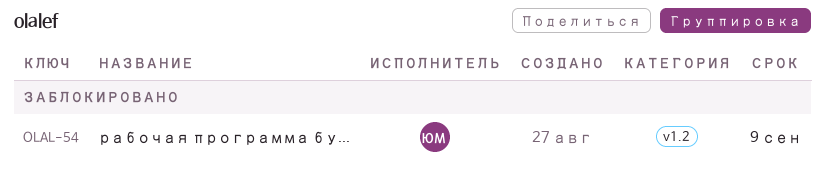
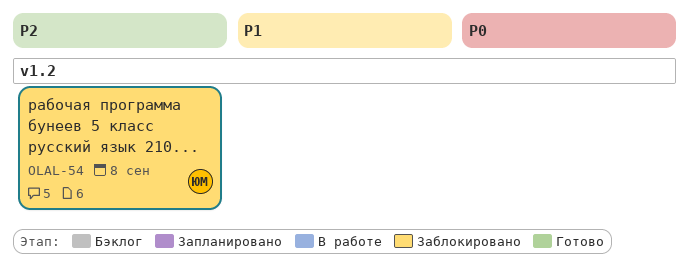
OLAL-54, due: Sep 9 -> Sep 8

